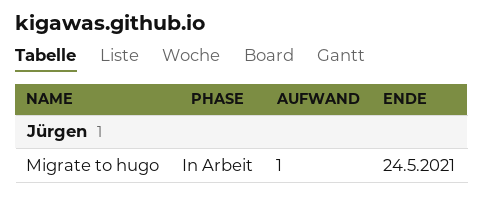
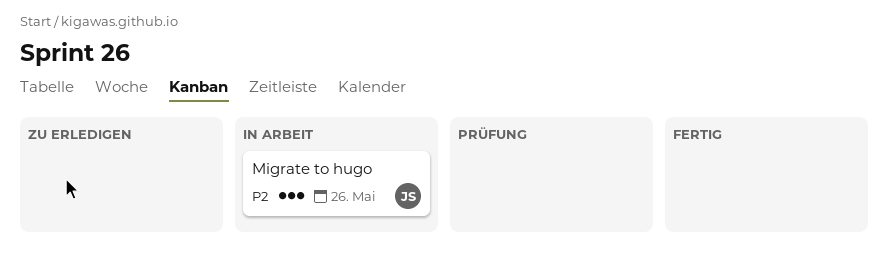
Migrate to hugo, estimate: 1 -> 3
Migrate to hugo, due: May 24 -> May 26

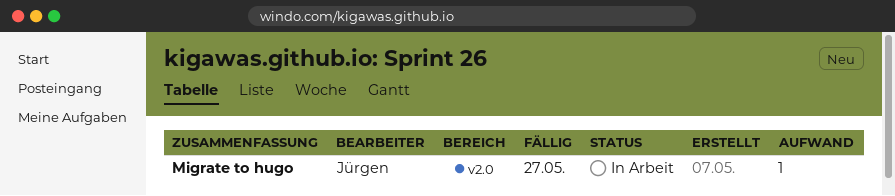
Migrate to hugo, estimate: 3 -> 1
Migrate to hugo, due: May 26 -> May 27

